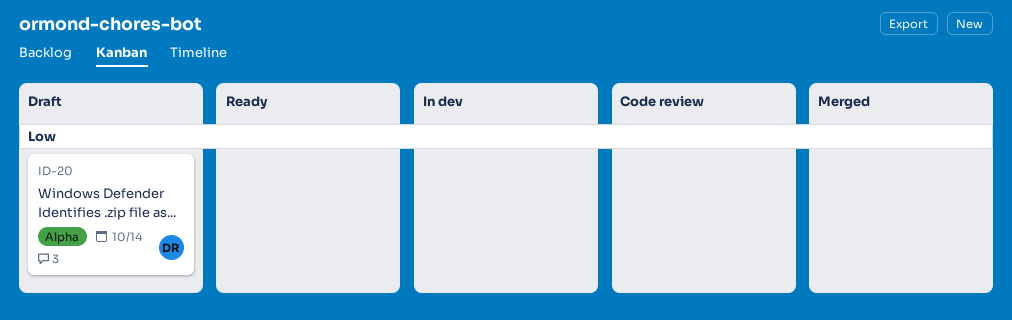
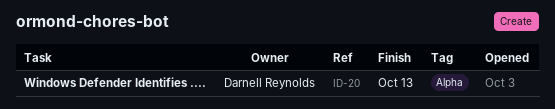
ID-20, due: Oct 14 -> Oct 13

